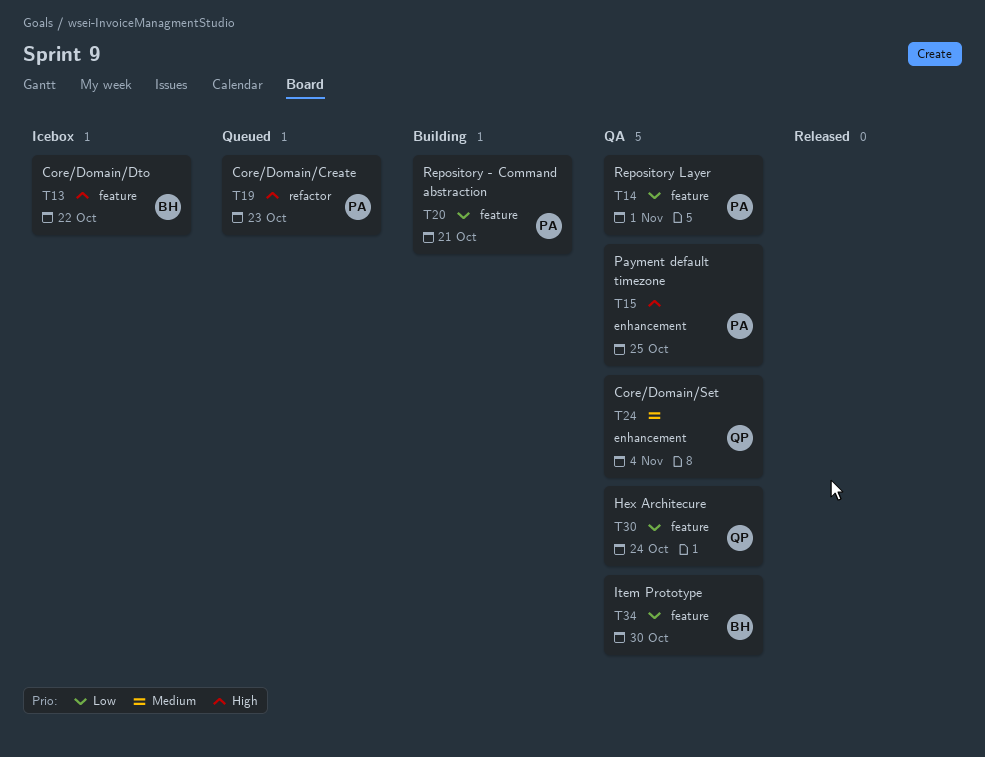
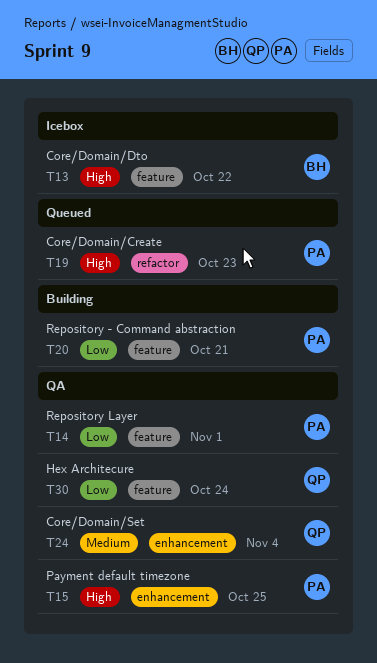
T34: present -> none

